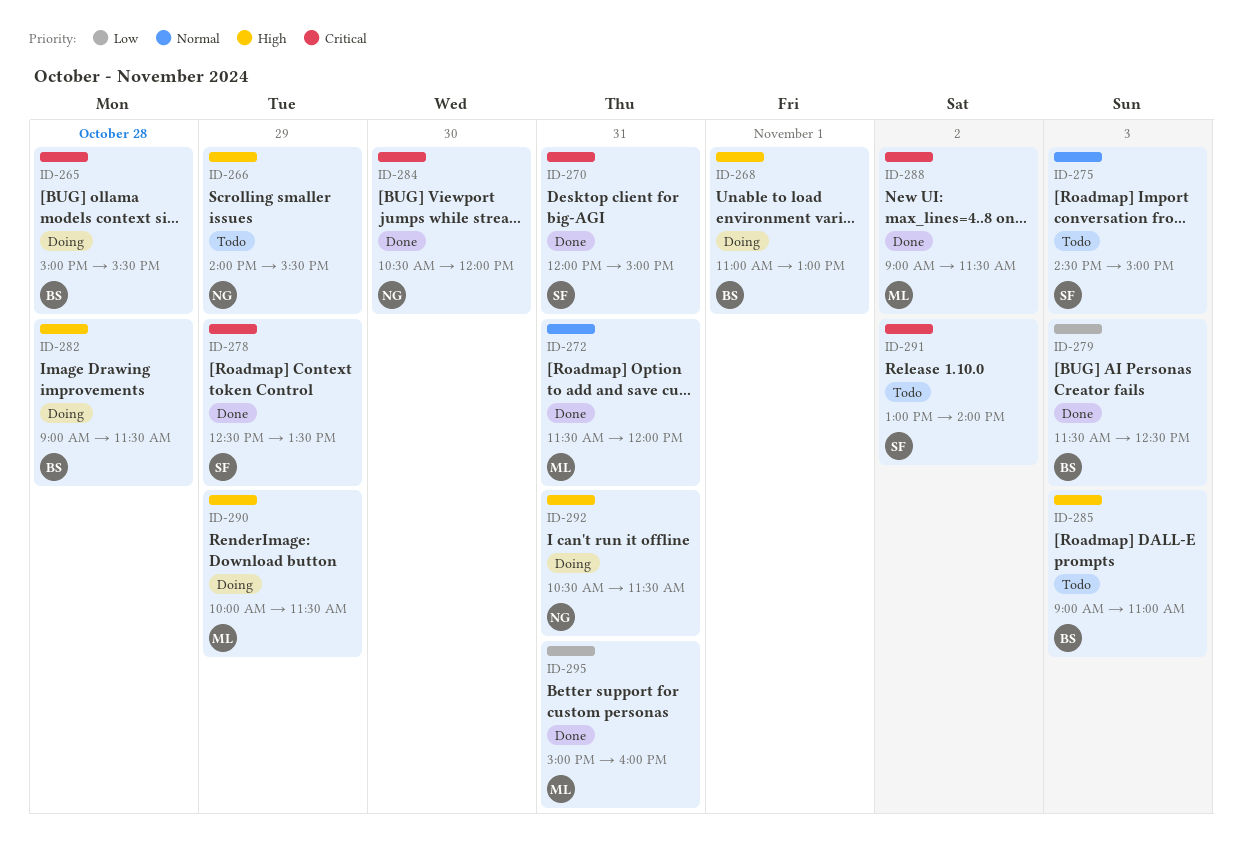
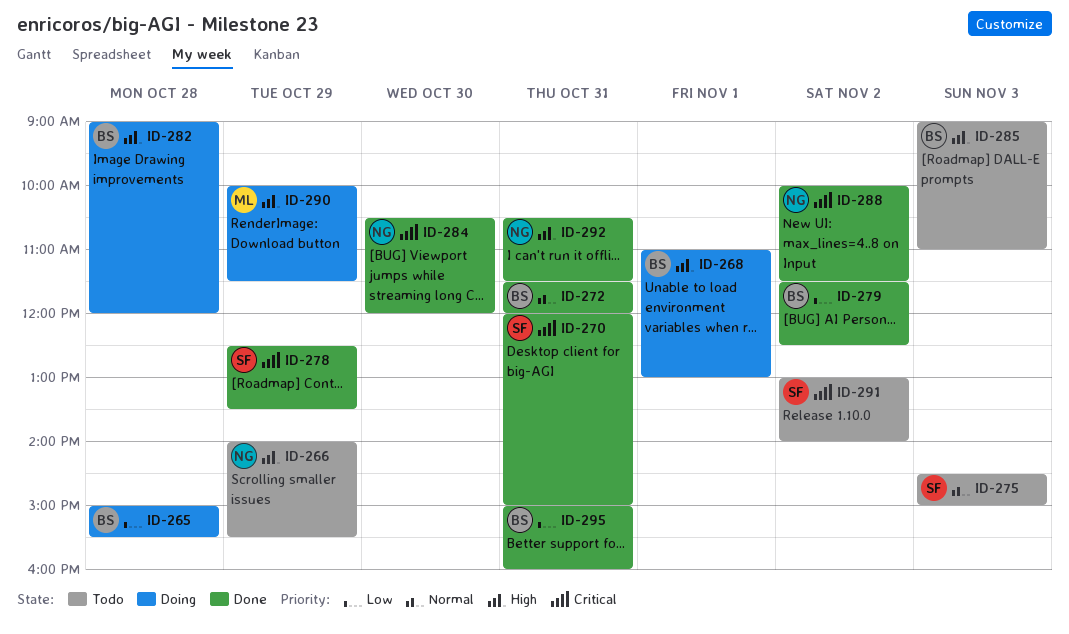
ID-265, priority: Critical -> Low
ID-272, owner: ML -> BS
ID-279, day: Nov 3 -> Nov 2
ID-282, ends: 11:30 -> 12:00
ID-288, owner: ML -> NG
ID-288, begins: 09:00 -> 10:00
ID-292, status: Doing -> Done
ID-295, owner: ML -> BS

